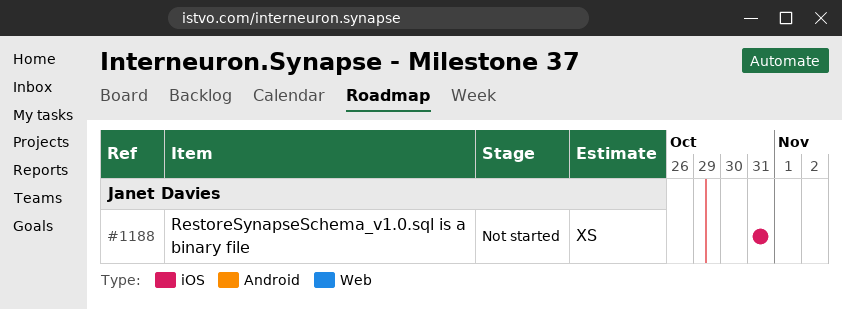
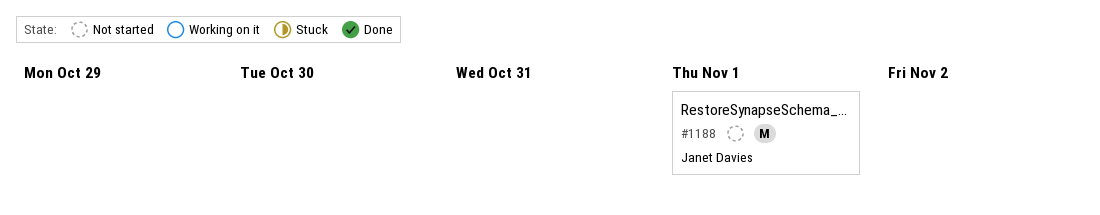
#1188, estimate: XS -> M
#1188, due: Oct 31 -> Nov 1

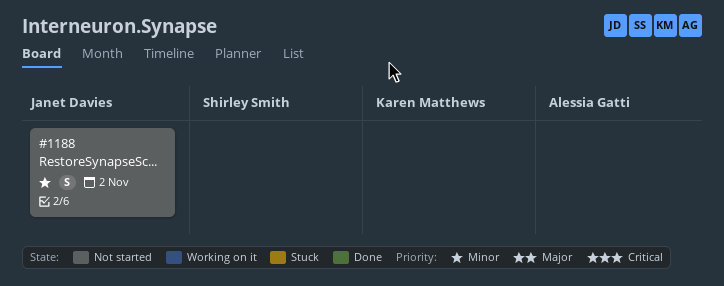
#1188, estimate: M -> S
#1188, due: Nov 1 -> Nov 2

